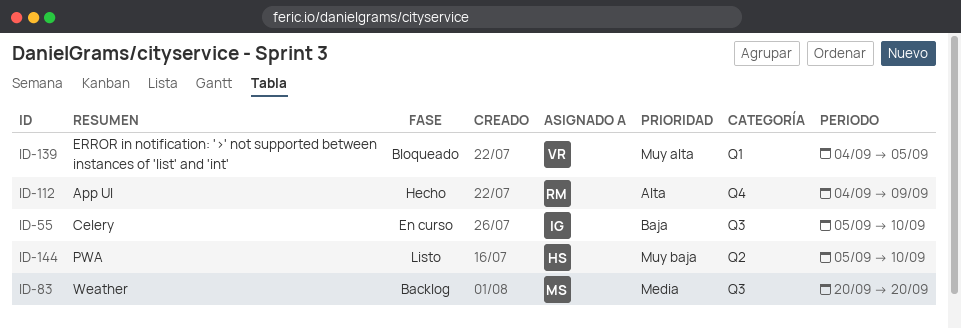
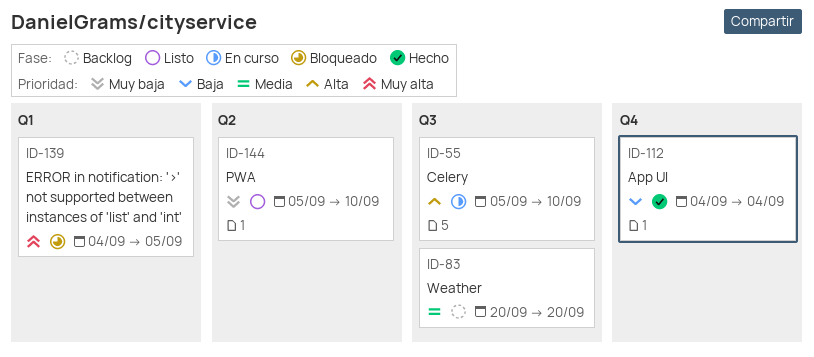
ID-55, priority: Baja -> Alta
ID-112, priority: Alta -> Baja
ID-112, due: Sep 9 -> Sep 4

